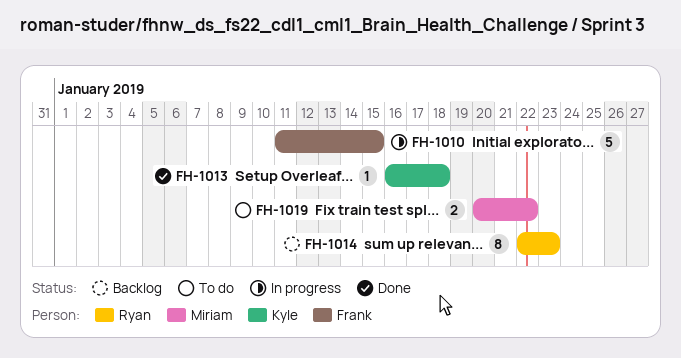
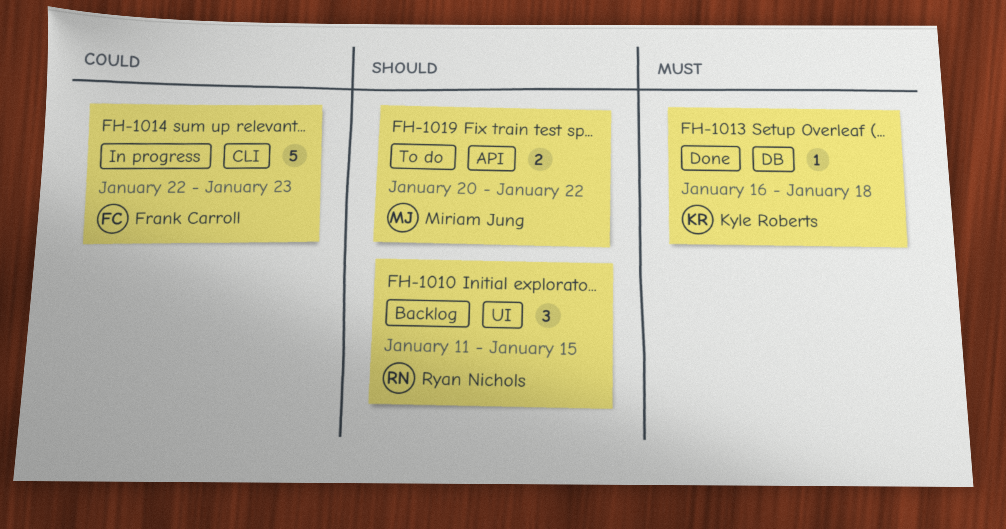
FH-1010, status: In progress -> Backlog
FH-1010, owner: Frank Carroll -> Ryan Nichols
FH-1010, estimate: 5 -> 3
FH-1014, status: Backlog -> In progress
FH-1014, owner: Ryan Nichols -> Frank Carroll
FH-1014, estimate: 8 -> 5

